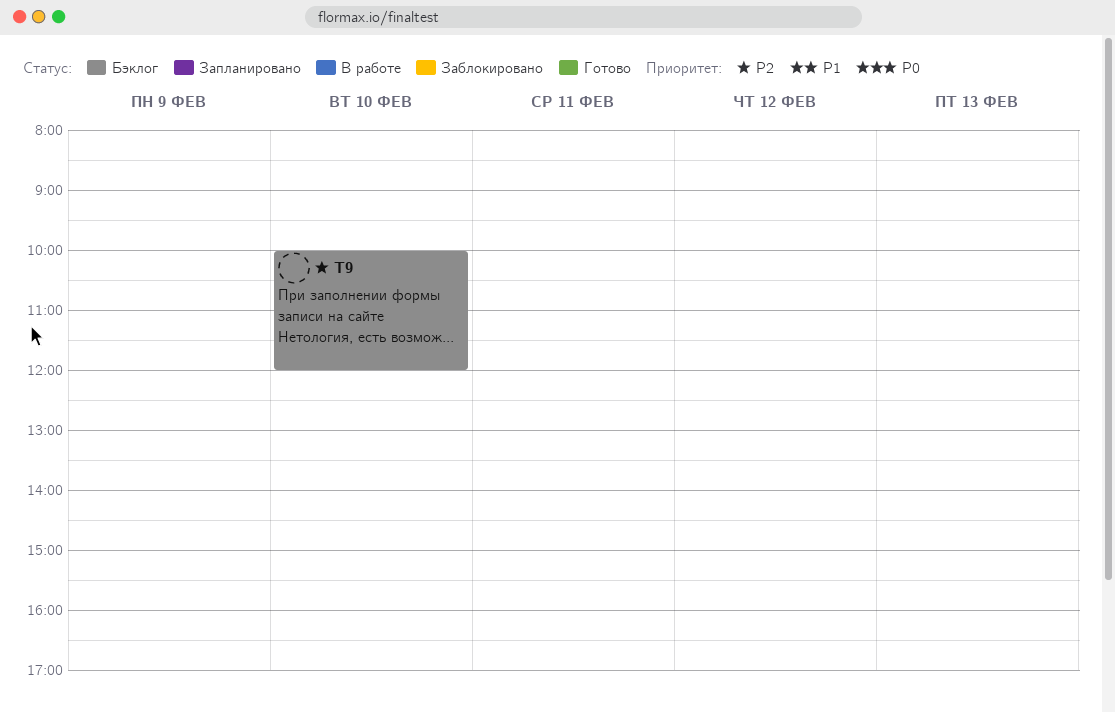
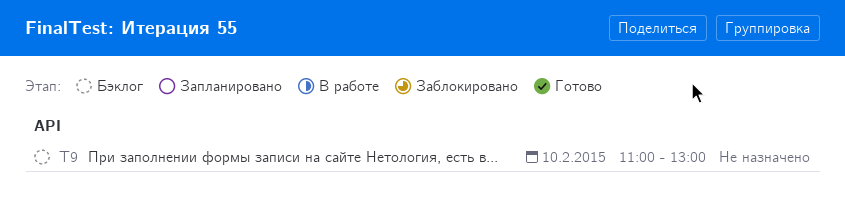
T9, begins: 10:00 -> 11:00
T9, ends: 12:00 -> 13:00

